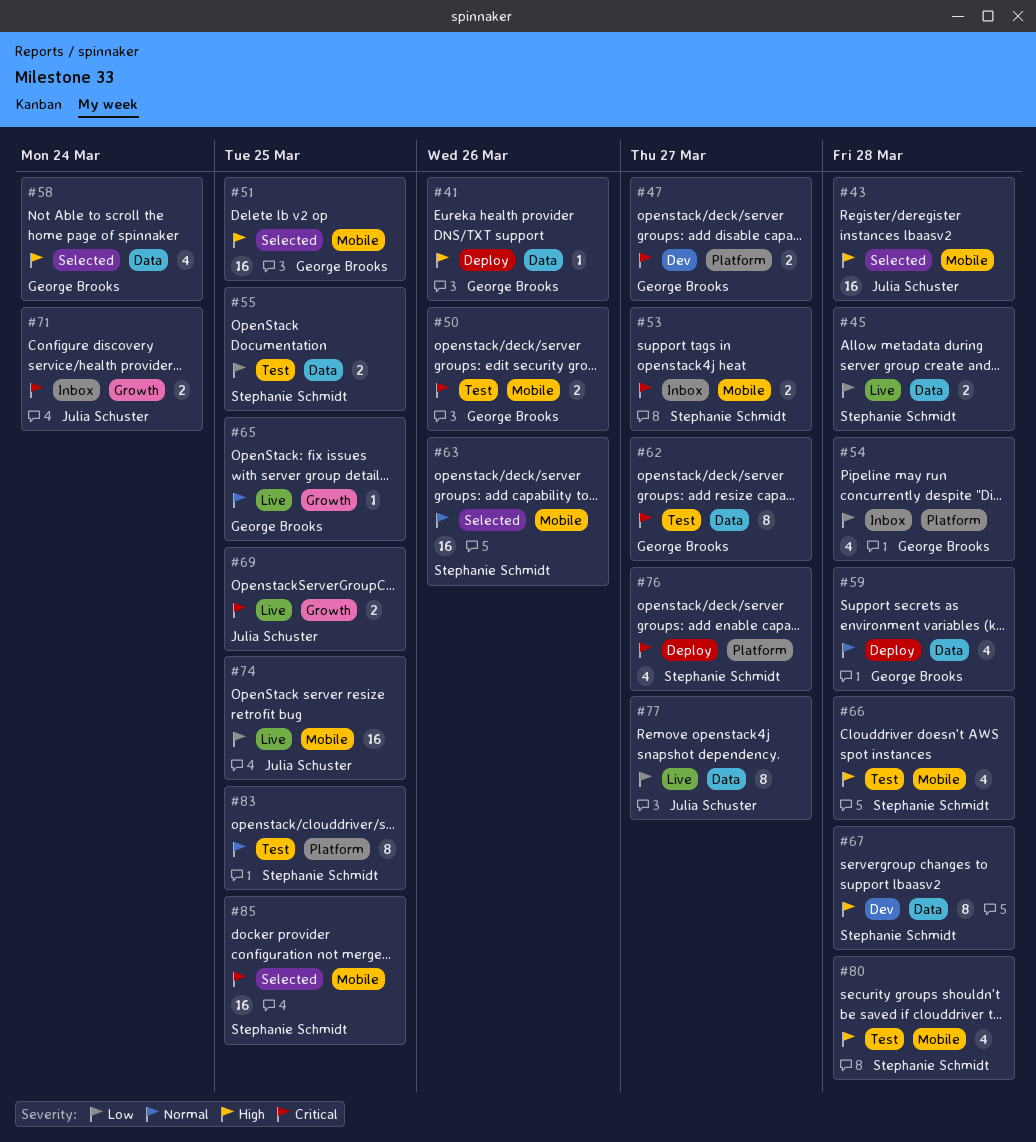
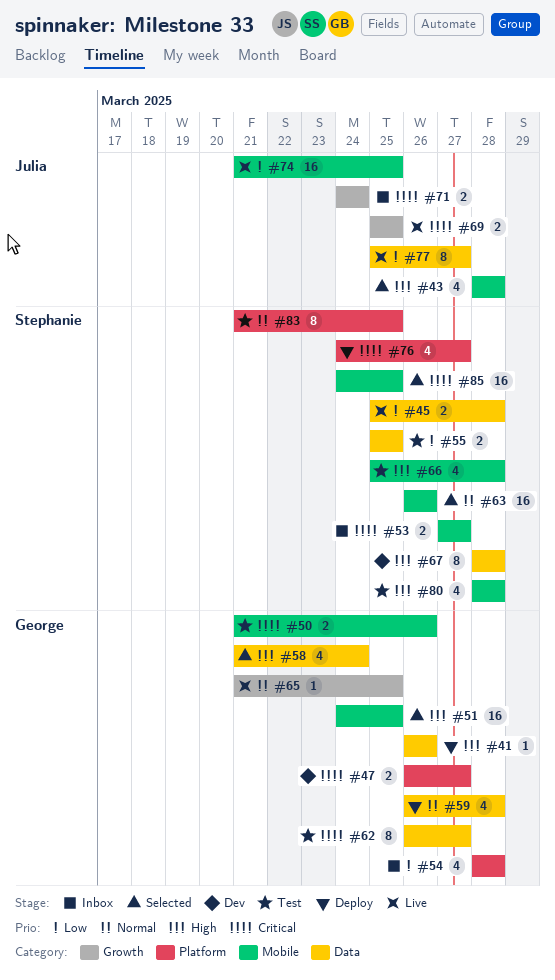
#43, estimate: 16 -> 4

